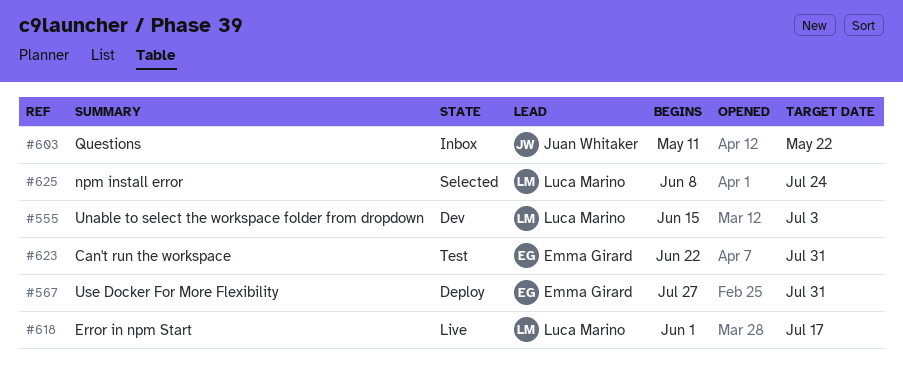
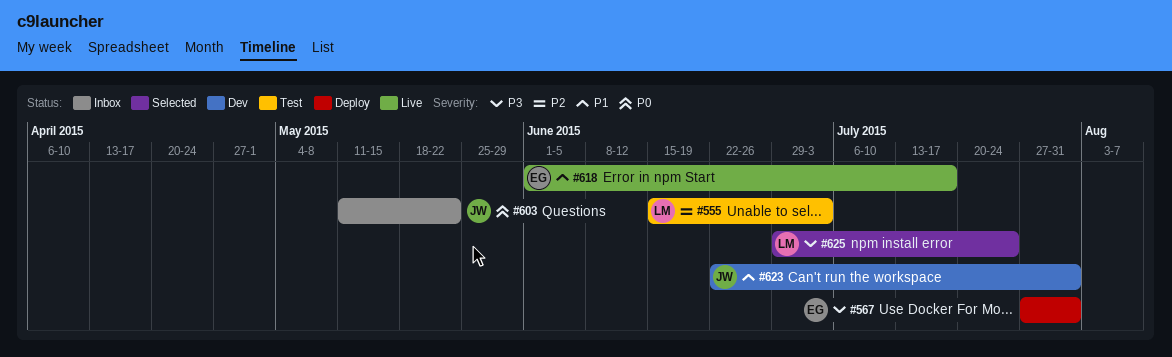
#555, status: Dev -> Test
#618, owner: Luca Marino -> Emma Girard
#623, status: Test -> Dev
#623, owner: Emma Girard -> Juan Whitaker
#625, start: Jun 8 -> Jun 29

